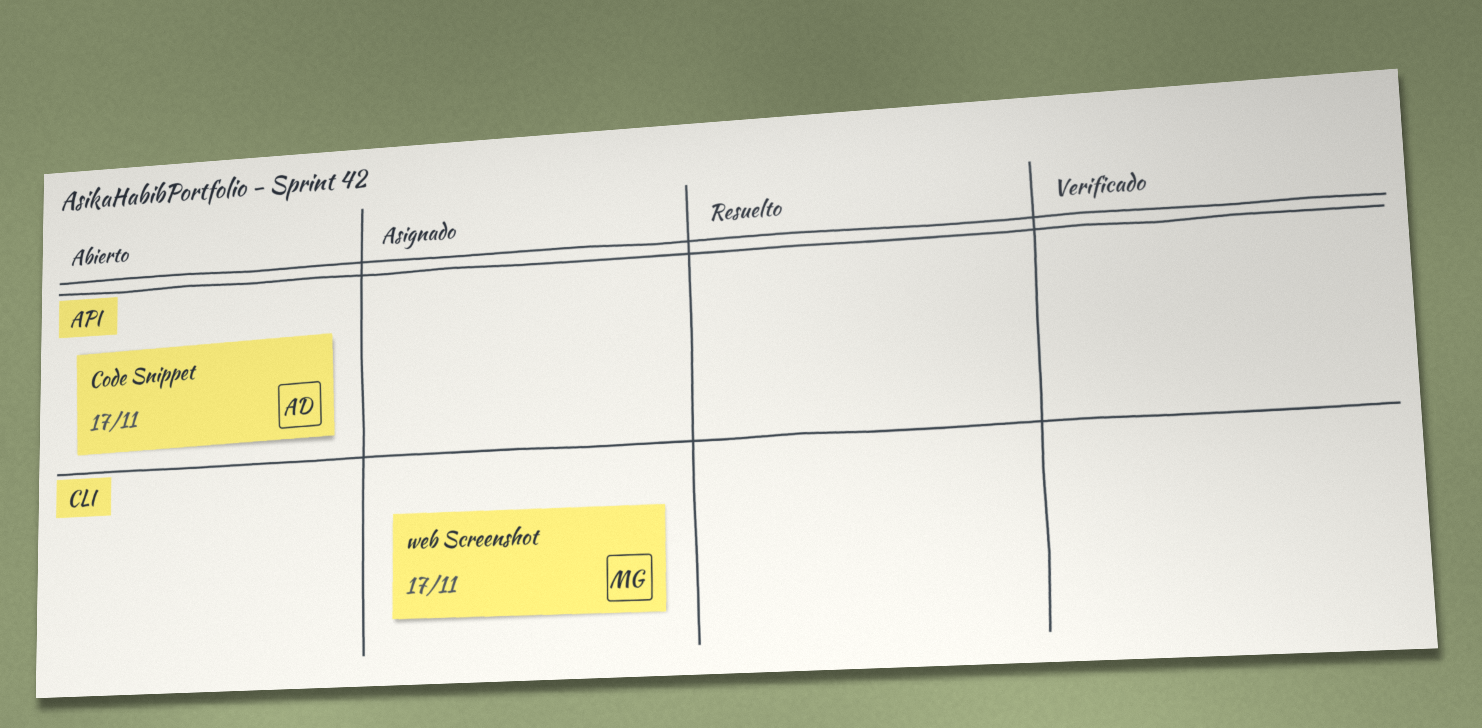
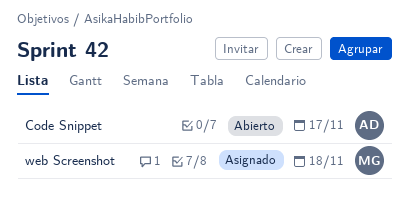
web Screenshot, due: Nov 17 -> Nov 18

